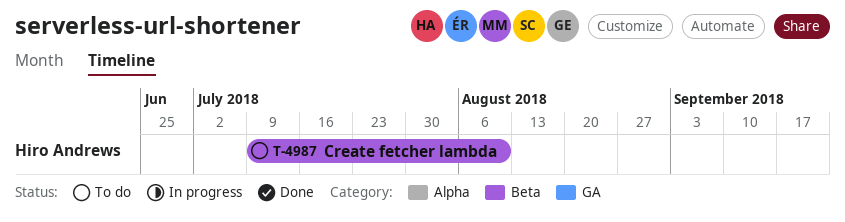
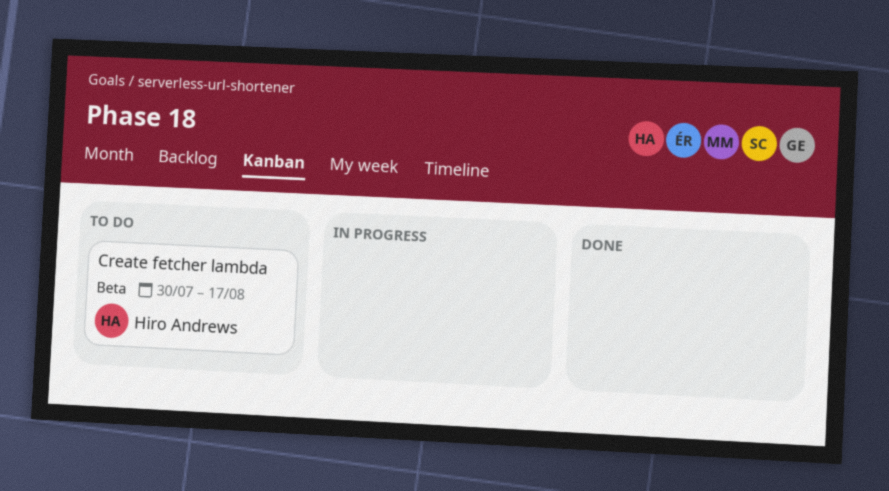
Create fetcher lambda, start: Jul 9 -> Jul 30
Create fetcher lambda, due: Aug 10 -> Aug 17

